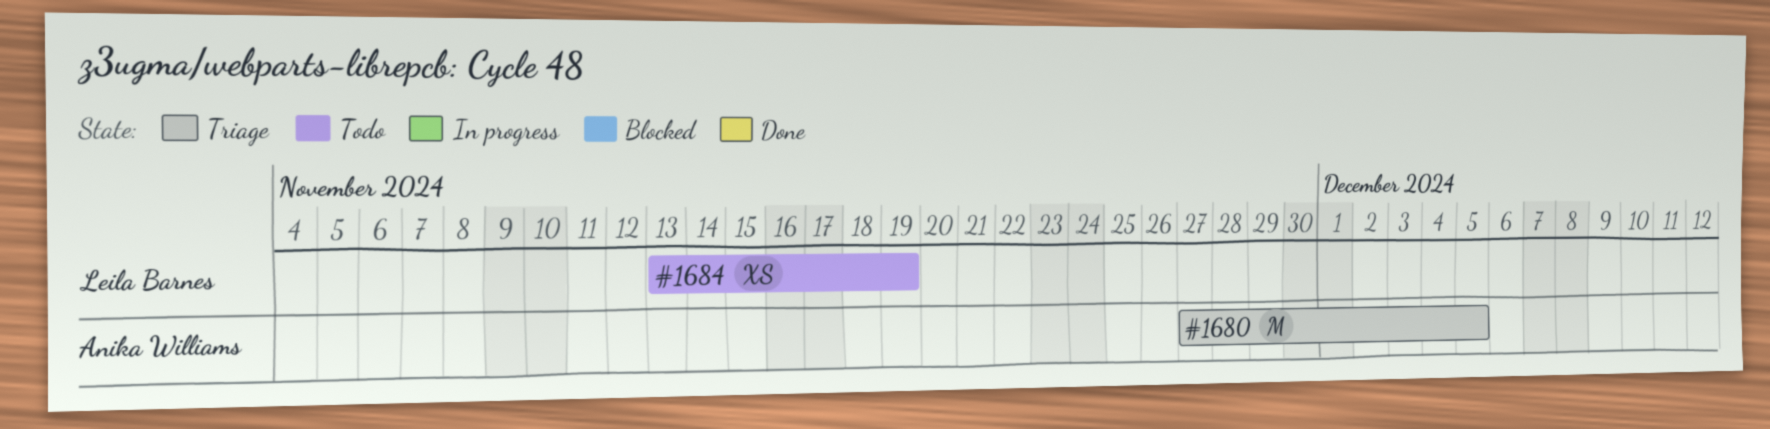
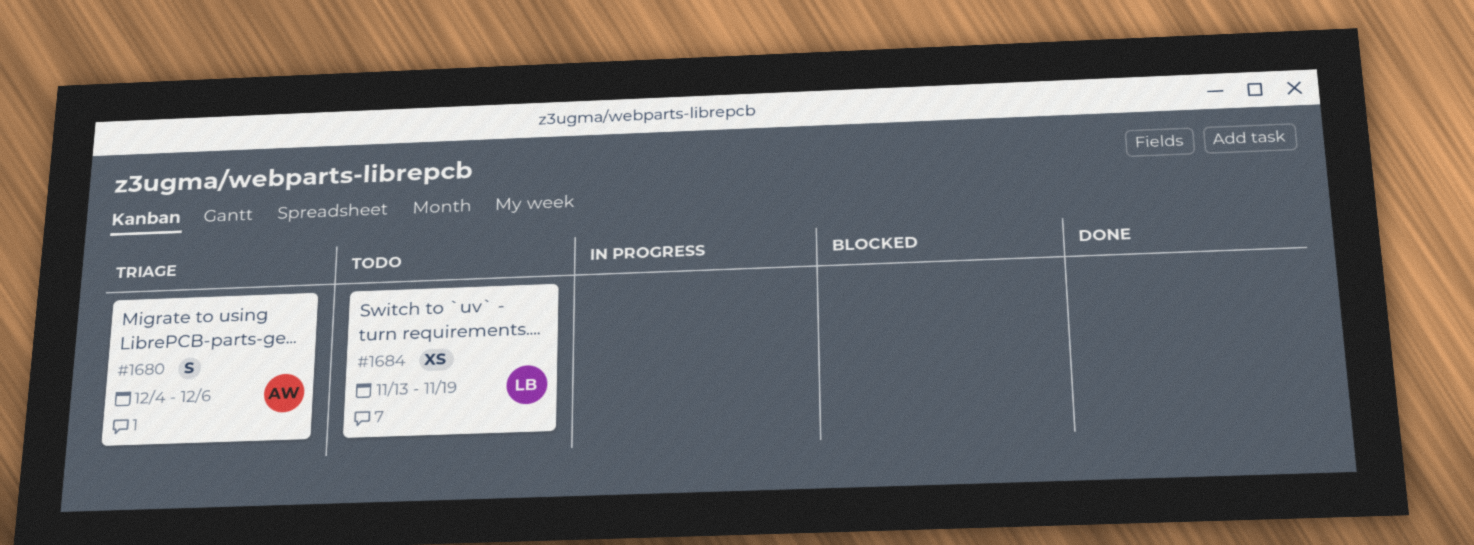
#1680, estimate: M -> S
#1680, start: Nov 27 -> Dec 4
#1680, due: Dec 5 -> Dec 6

